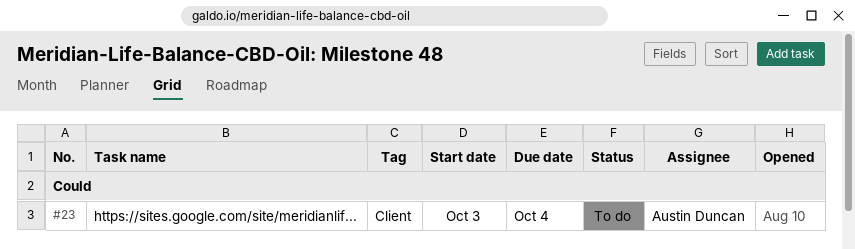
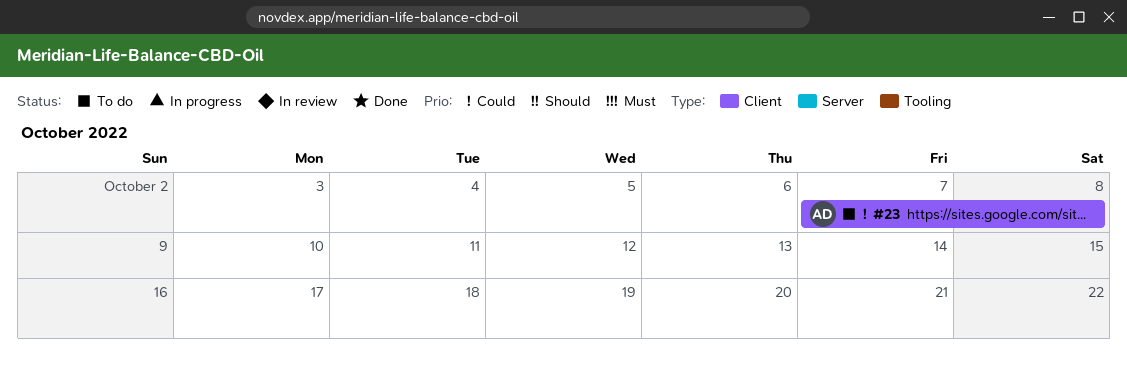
#23, start: Oct 3 -> Oct 7
#23, due: Oct 4 -> Oct 8

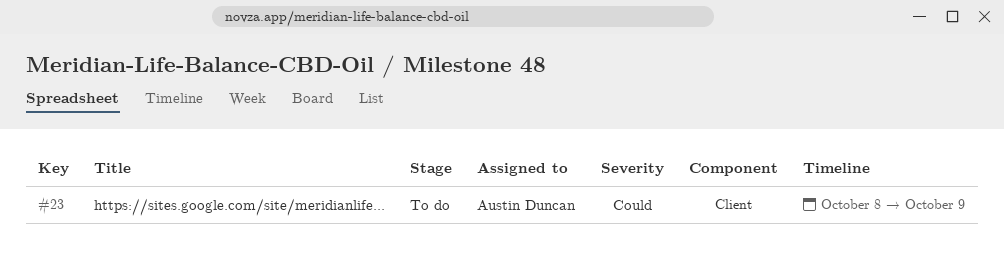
#23, start: Oct 7 -> Oct 8
#23, due: Oct 8 -> Oct 9

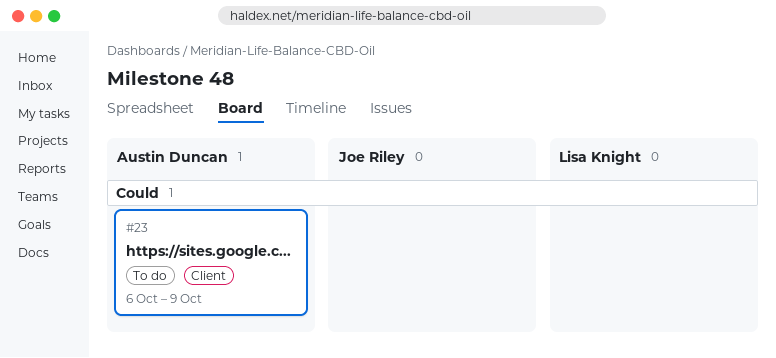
#23, start: Oct 8 -> Oct 6

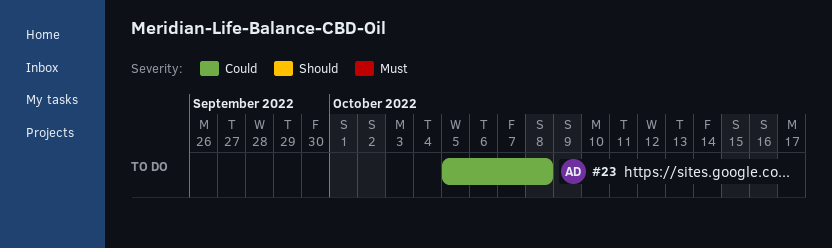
#23, start: Oct 6 -> Oct 5
#23, due: Oct 9 -> Oct 8

